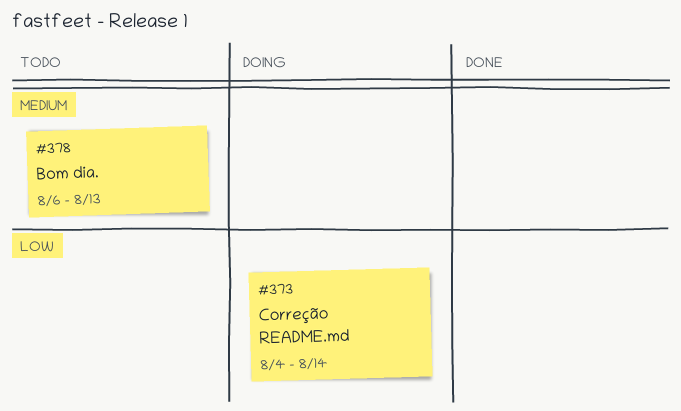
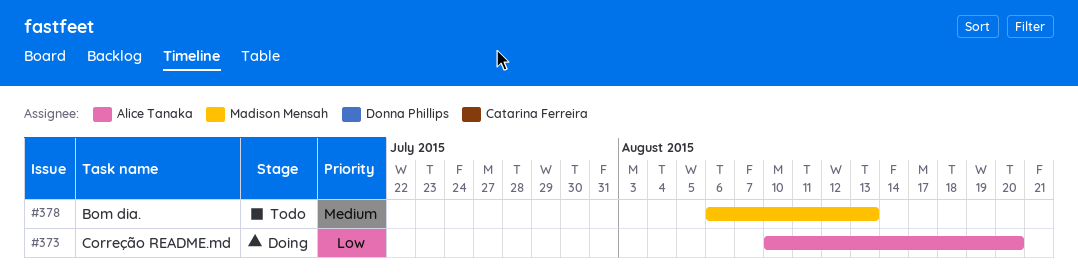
#373, start: Aug 4 -> Aug 10
#373, due: Aug 14 -> Aug 20

